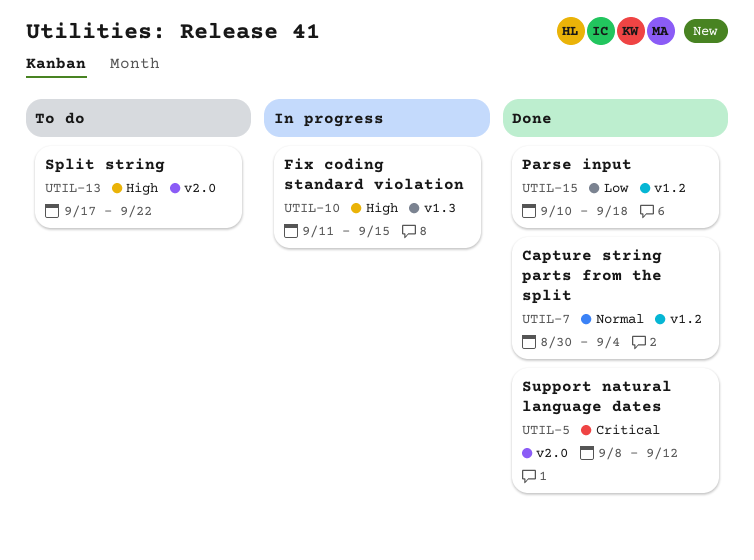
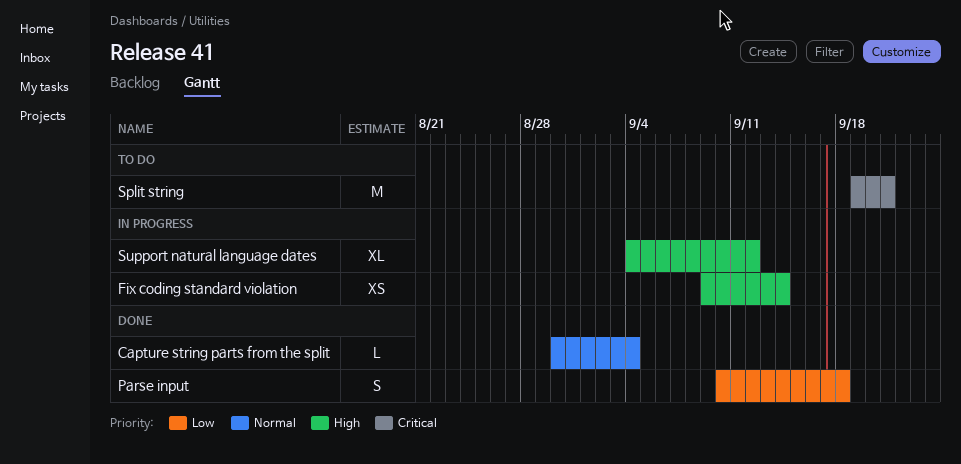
Fix coding standard violation, start: Sep 11 -> Sep 9
Fix coding standard violation, due: Sep 15 -> Sep 14
Split string, priority: High -> Critical
Split string, start: Sep 17 -> Sep 19
Split string, due: Sep 22 -> Sep 21
Support natural language dates, status: Done -> In progress
Support natural language dates, priority: Critical -> High
Support natural language dates, start: Sep 8 -> Sep 4

